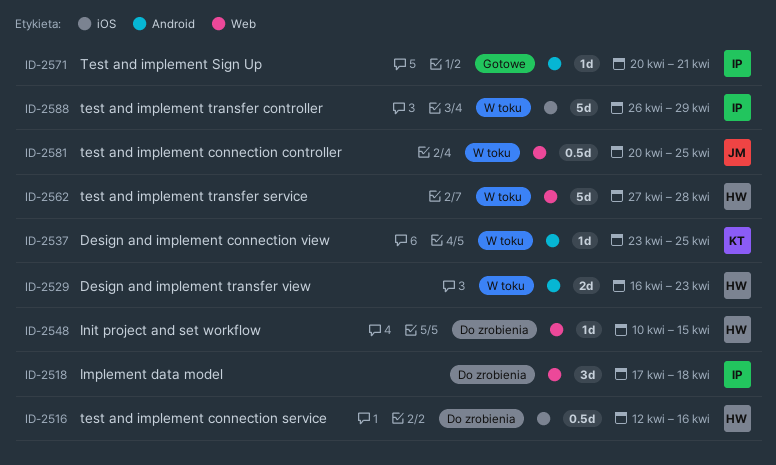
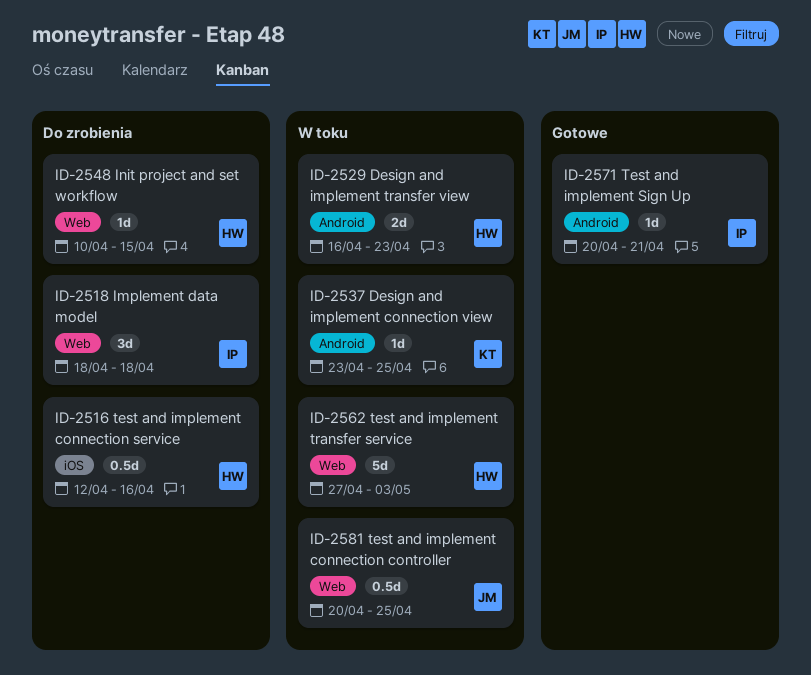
ID-2518, start: Apr 17 -> Apr 18
ID-2562, due: Apr 28 -> May 3
ID-2588: present -> none

